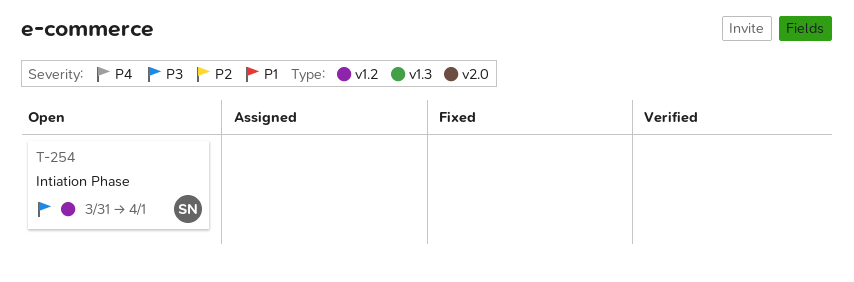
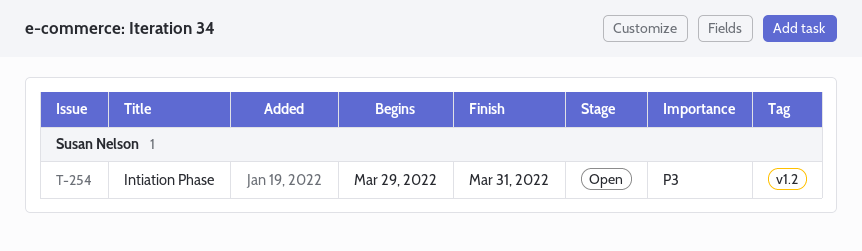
T-254, start: Mar 31 -> Mar 29
T-254, due: Apr 1 -> Mar 31

